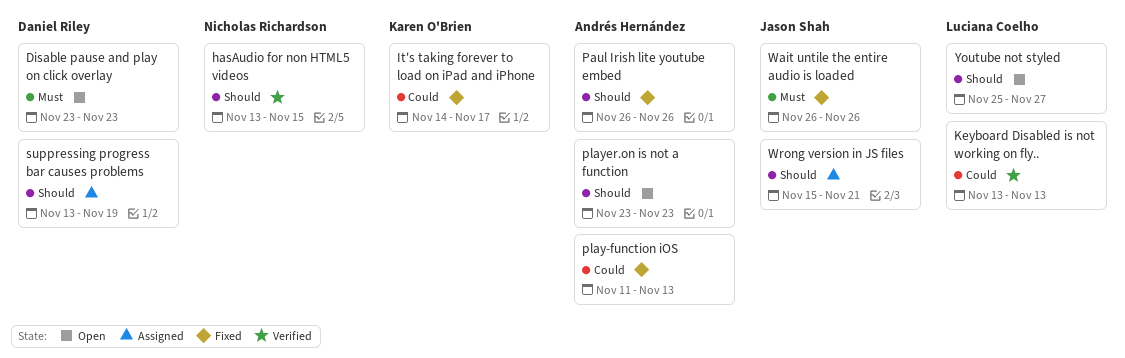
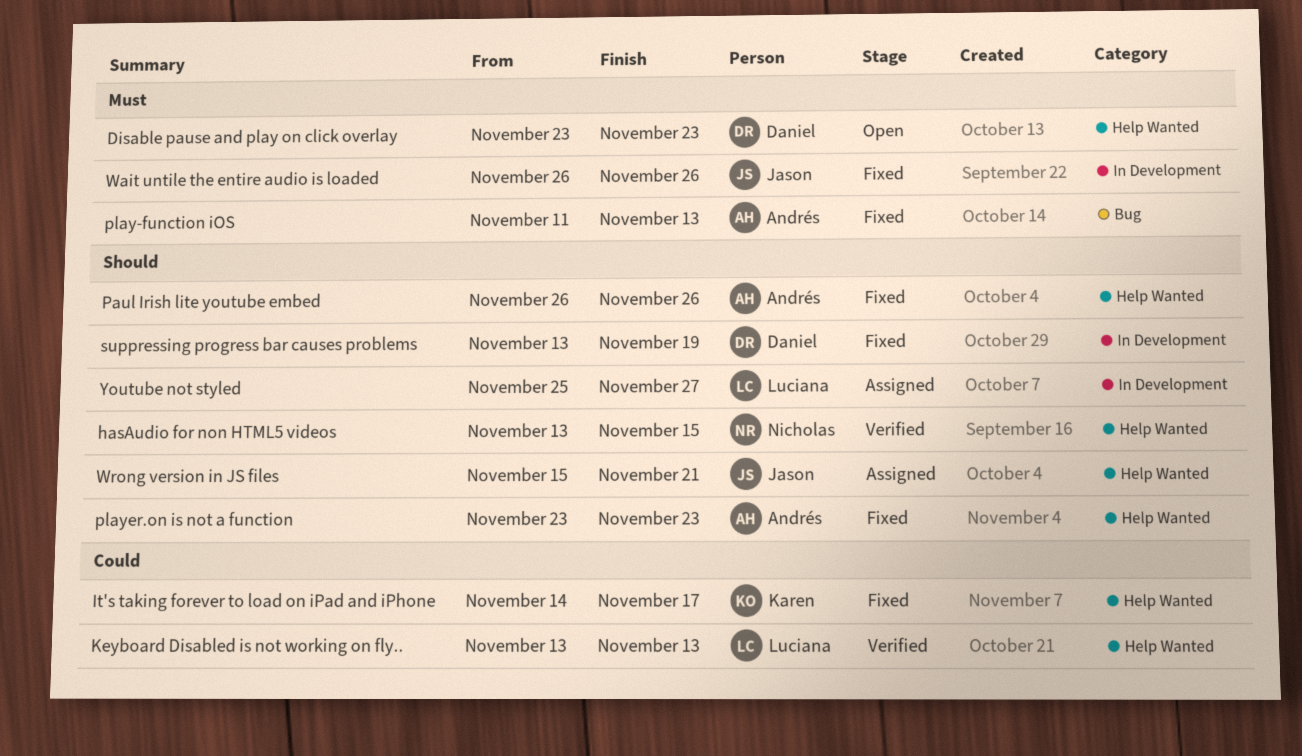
play-function iOS, priority: Could -> Must
player.on is not a function, status: Open -> Fixed
suppressing progress bar causes problems, status: Assigned -> Fixed
Youtube not styled, status: Open -> Assigned

